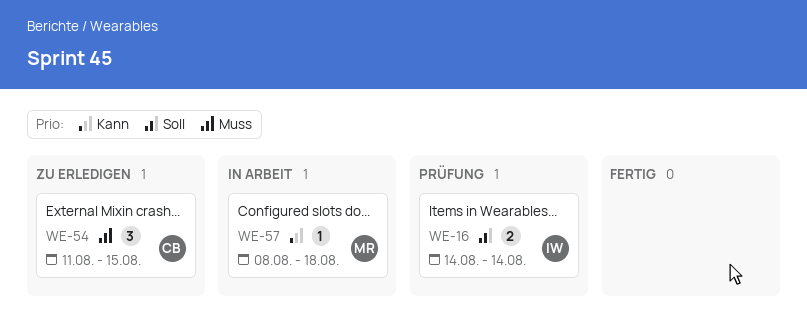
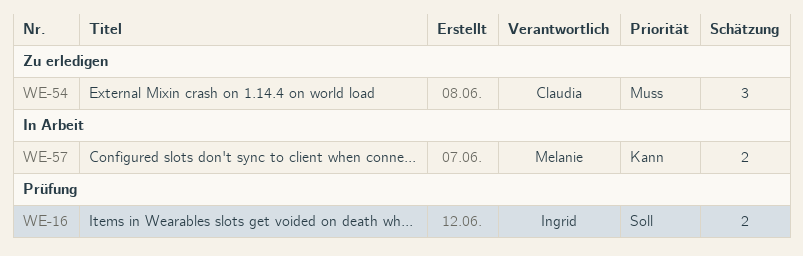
WE-57, estimate: 1 -> 2

